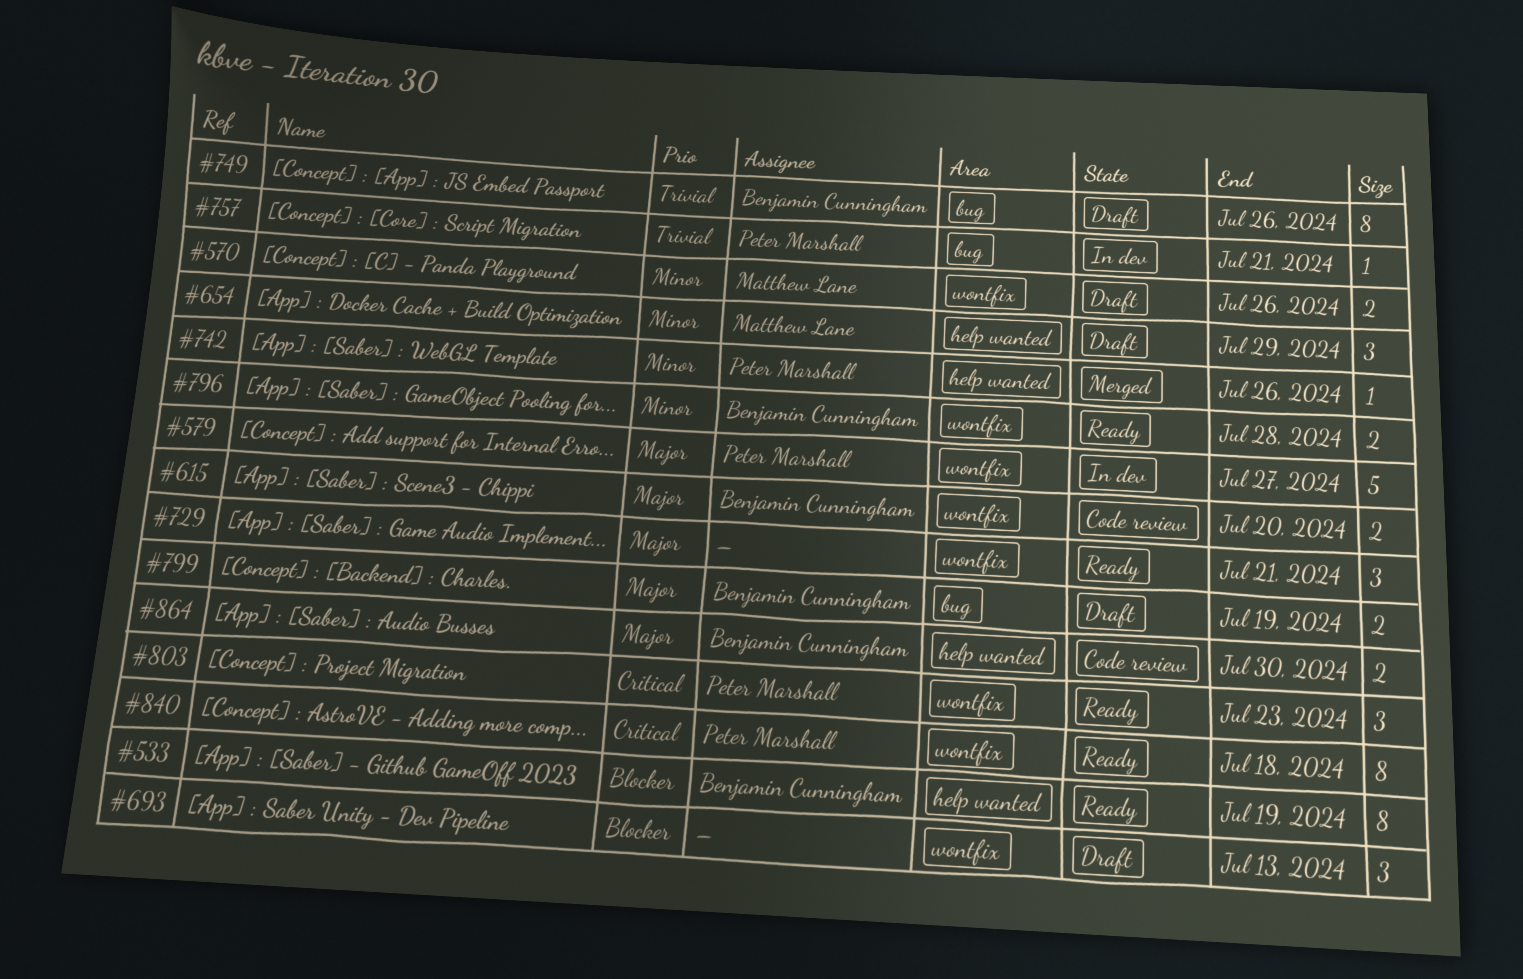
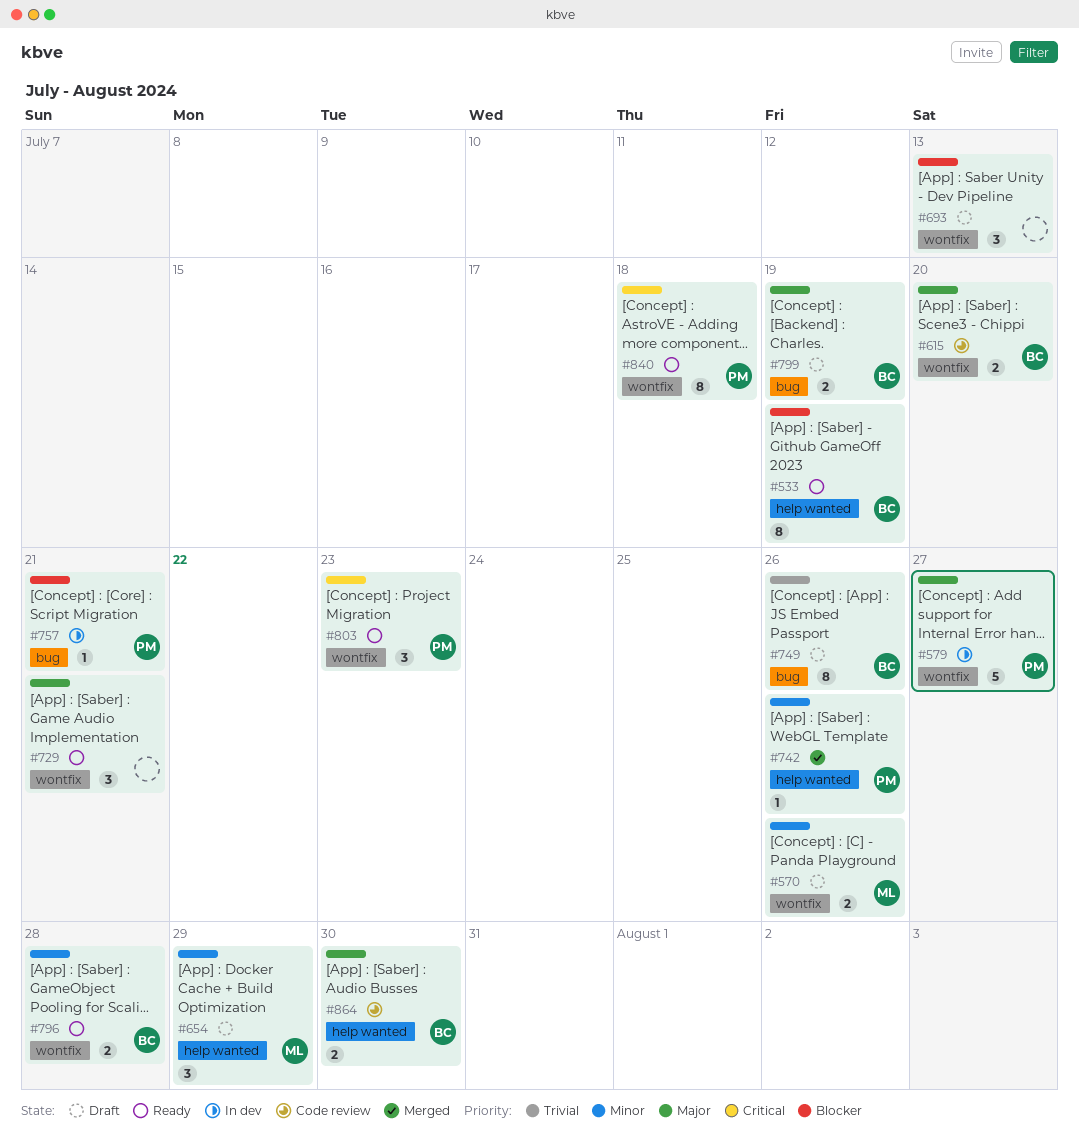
#757, priority: Trivial -> Blocker

